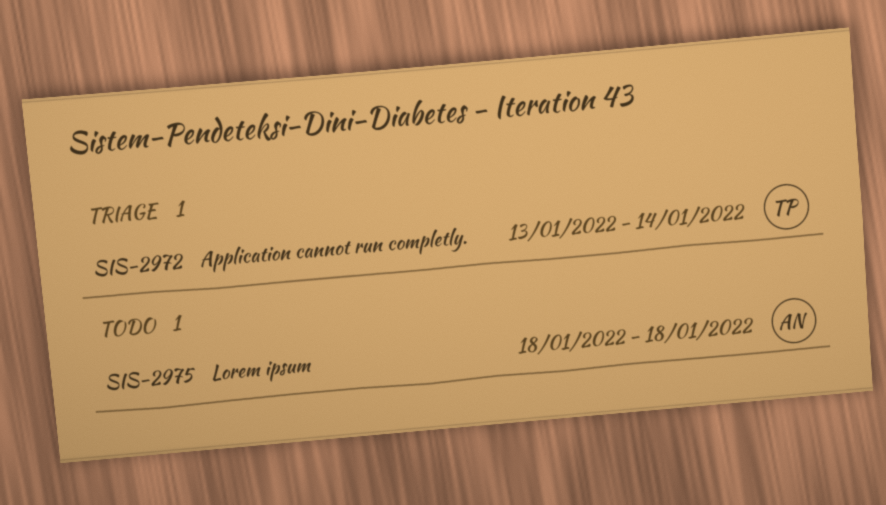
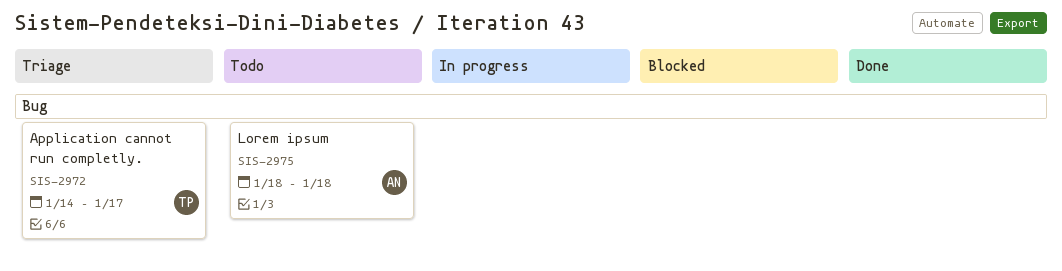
SIS-2972, start: Jan 13 -> Jan 14
SIS-2972, due: Jan 14 -> Jan 17

